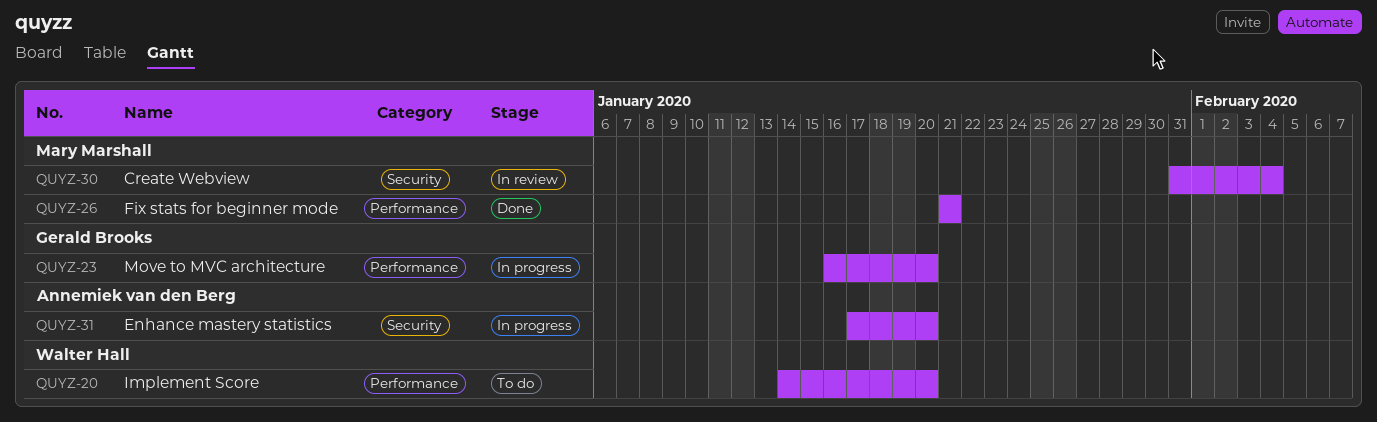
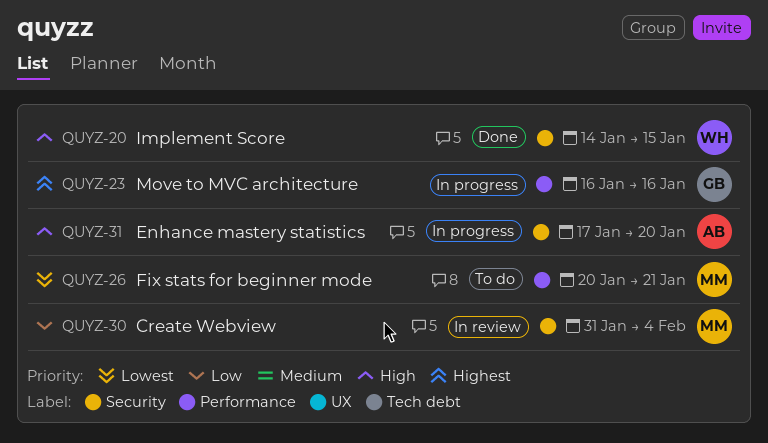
QUYZ-20, status: To do -> Done
QUYZ-20, label: Performance -> Security
QUYZ-20, due: Jan 20 -> Jan 15
QUYZ-23, due: Jan 20 -> Jan 16
QUYZ-26, status: Done -> To do
QUYZ-26, start: Jan 21 -> Jan 20

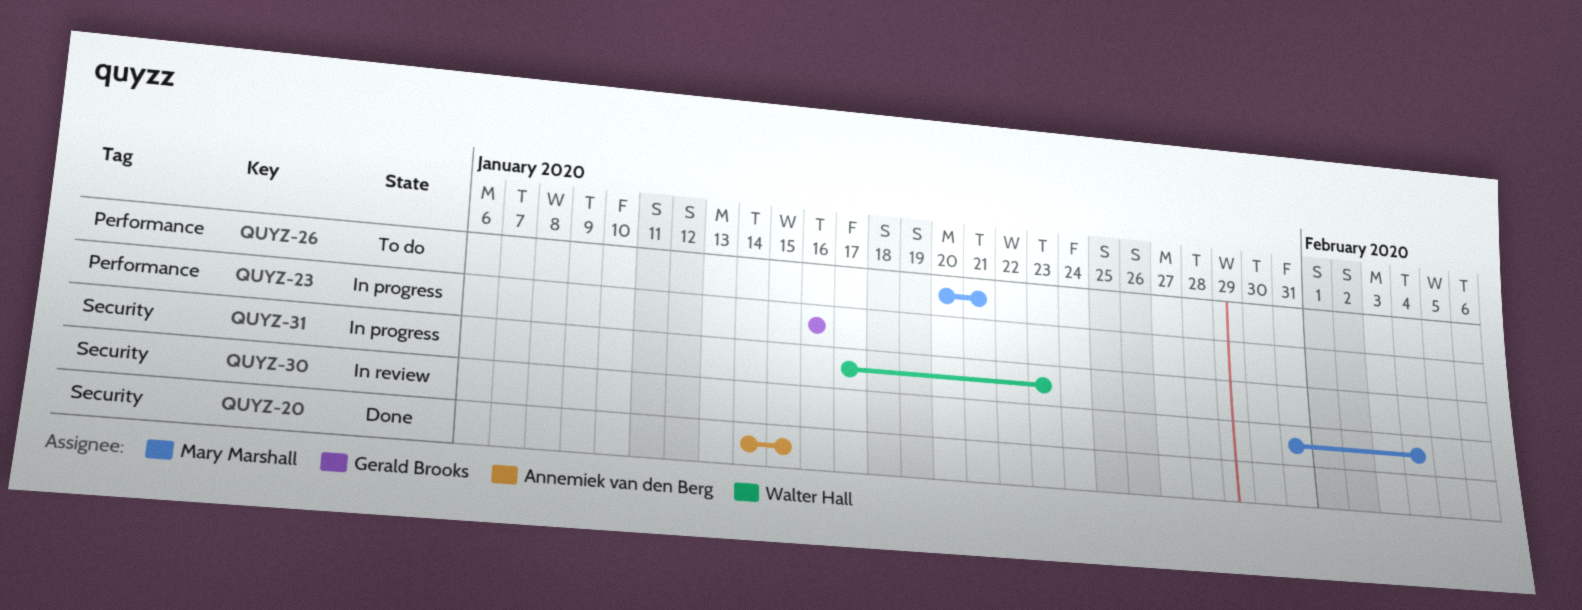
QUYZ-20, owner: Walter Hall -> Annemiek van den Berg
QUYZ-31, owner: Annemiek van den Berg -> Walter Hall
QUYZ-31, due: Jan 20 -> Jan 23

